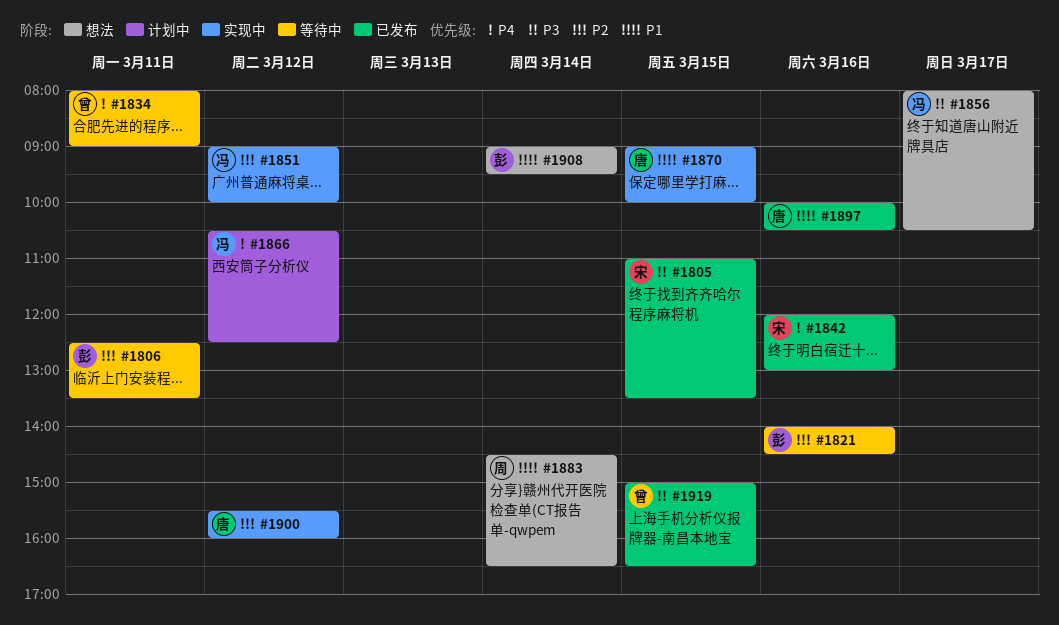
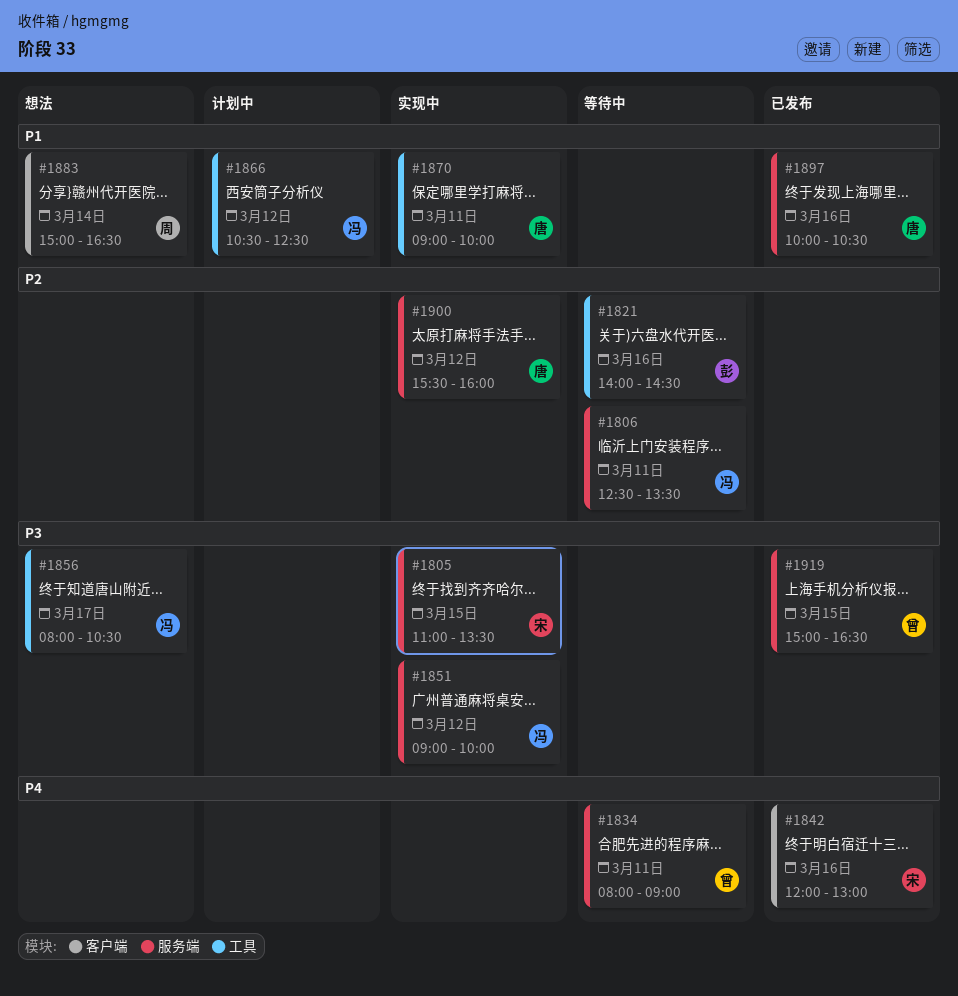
#1805, status: 已发布 -> 实现中
#1806, owner: 彭 -> 冯
#1851, priority: P2 -> P3
#1866, priority: P4 -> P1
#1870, day: Mar 15 -> Mar 11
#1883, begins: 14:30 -> 15:00
#1908: present -> none

